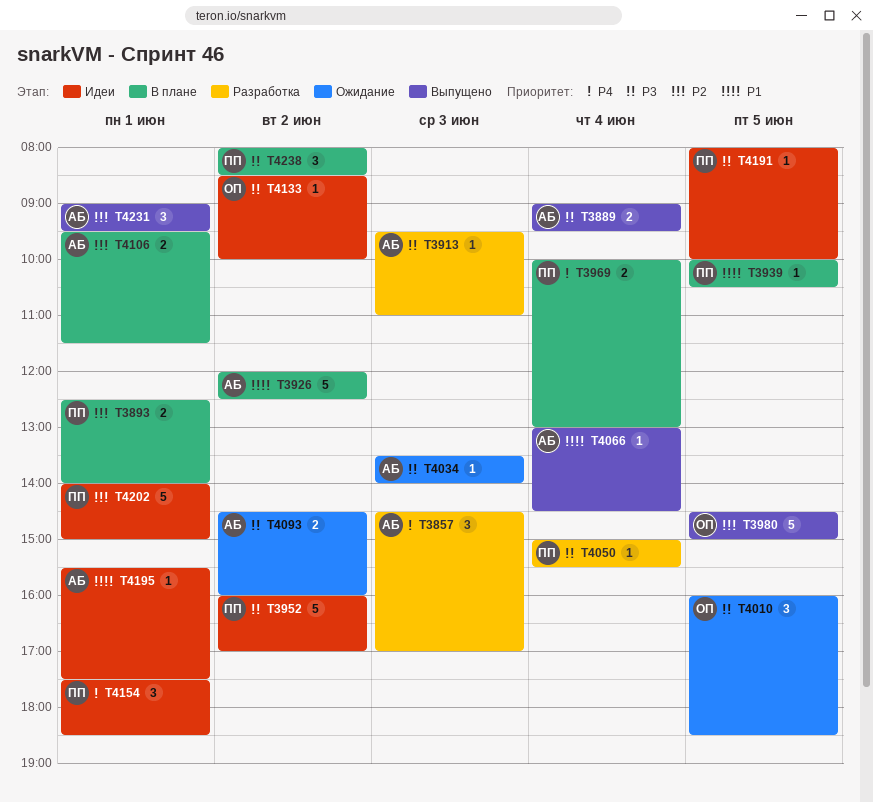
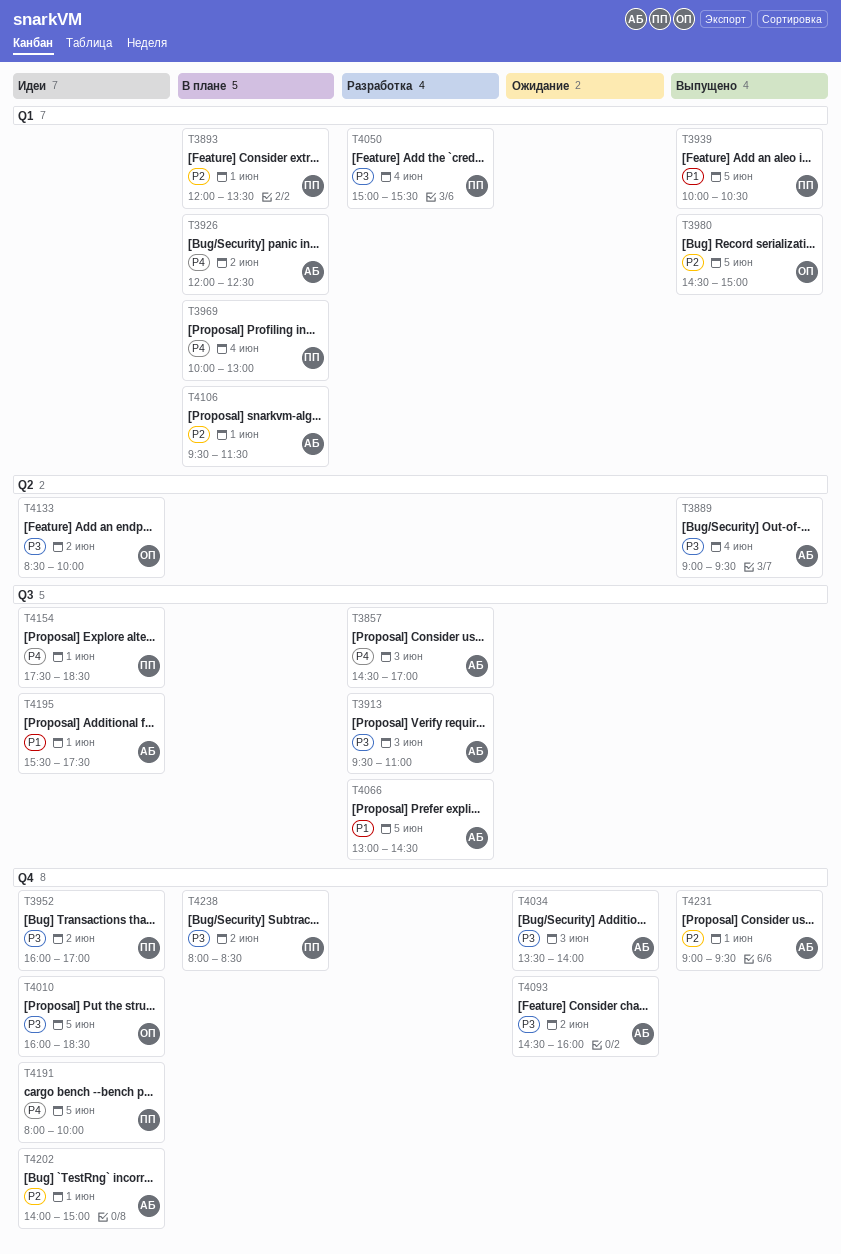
T3893, begins: 12:30 -> 12:00
T3893, ends: 14:00 -> 13:30
T3926, priority: P1 -> P4
T3939, status: В плане -> Выпущено
T4010, status: Ожидание -> Идеи
T4066, status: Выпущено -> Разработка
T4066, day: Jun 4 -> Jun 5
T4191, priority: P3 -> P4
T4202, owner: ПП -> АБ

